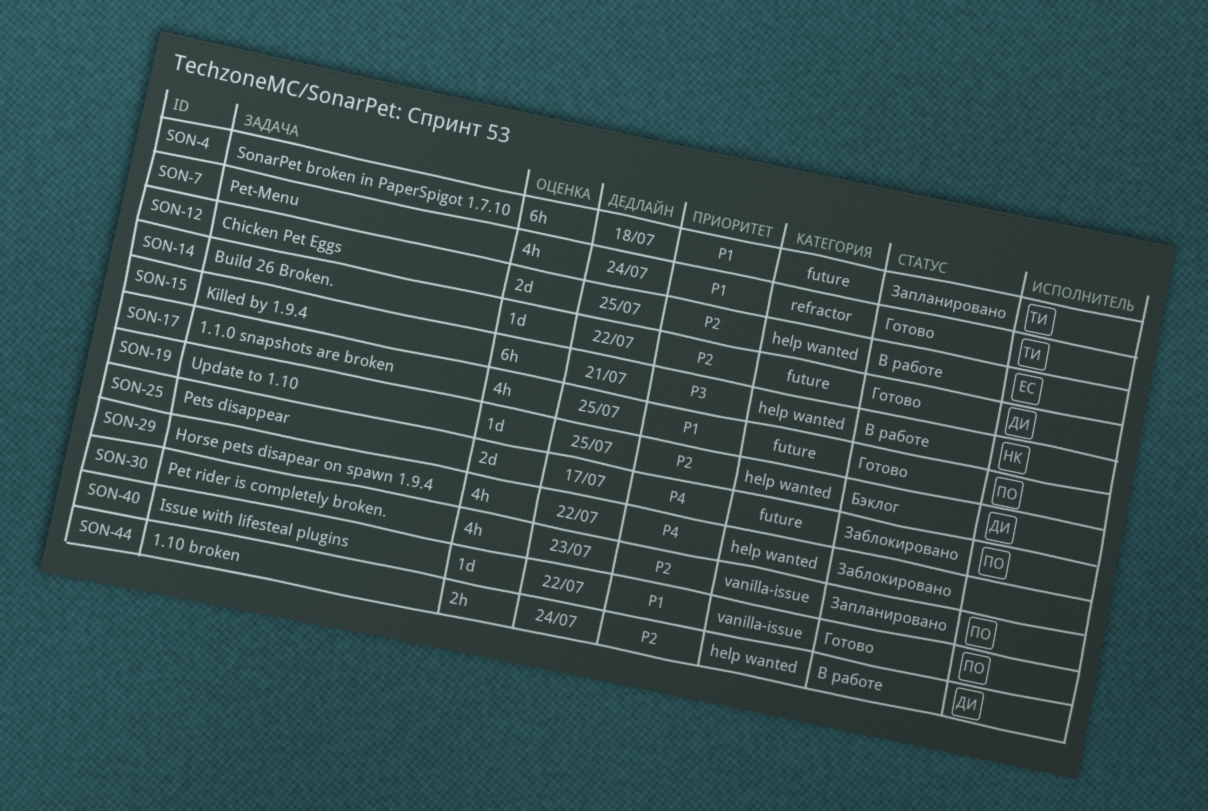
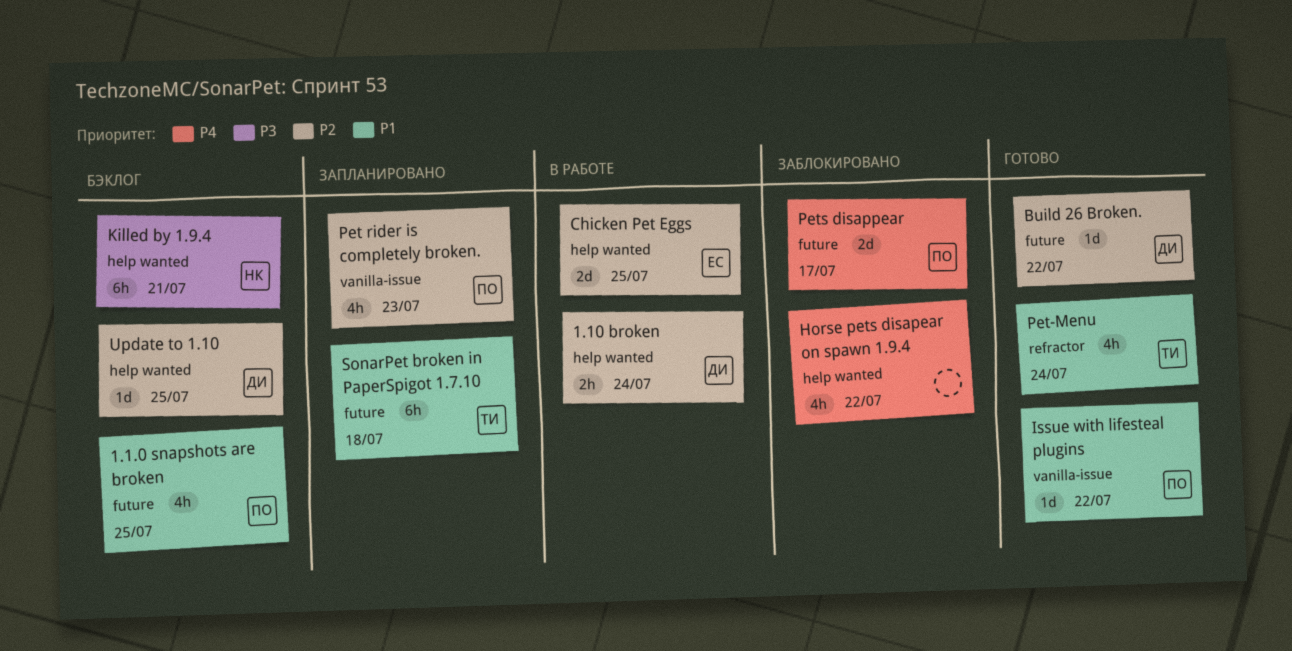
1.1.0 snapshots are broken, status: Готово -> Бэклог
Killed by 1.9.4, status: В работе -> Бэклог

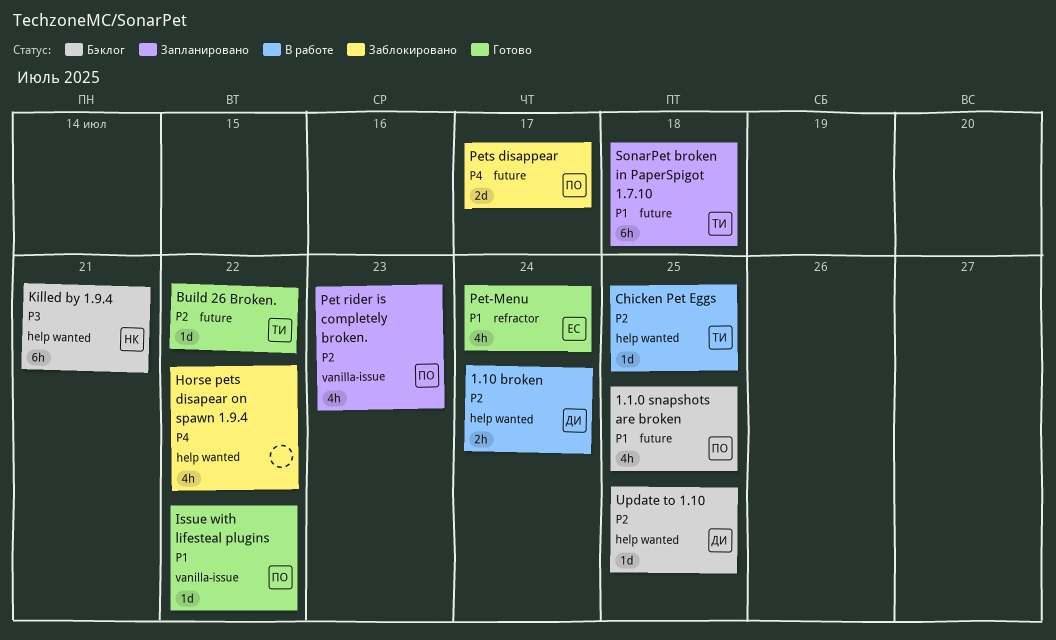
Build 26 Broken., owner: ДИ -> ТИ
Chicken Pet Eggs, owner: ЕС -> ТИ
Chicken Pet Eggs, estimate: 2d -> 1d
Pet-Menu, owner: ТИ -> ЕС

